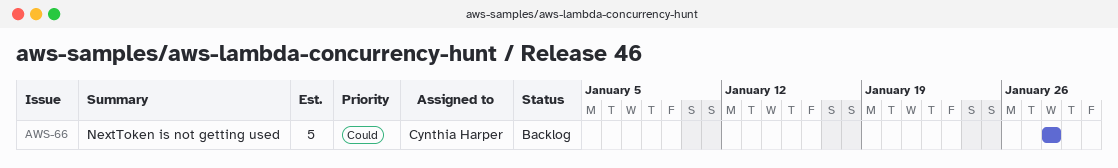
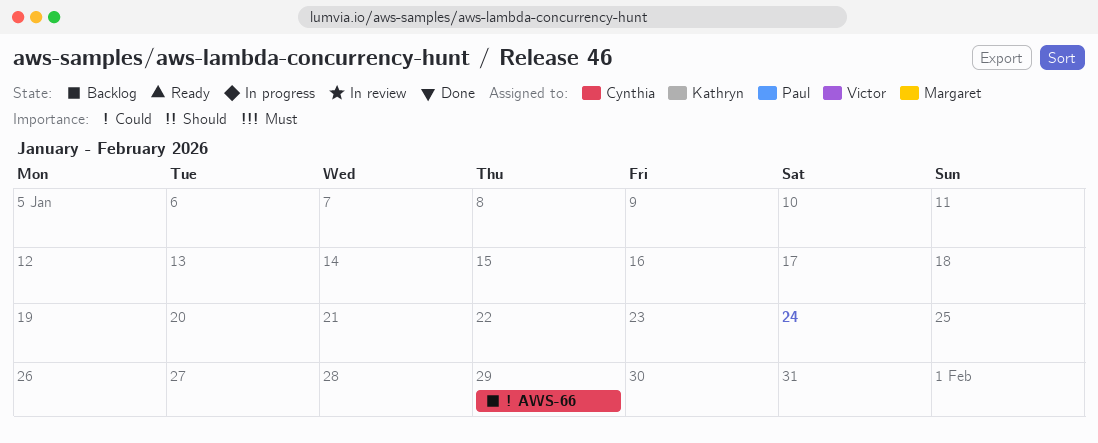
AWS-66, start: Jan 28 -> Jan 29
AWS-66, due: Jan 28 -> Jan 29

